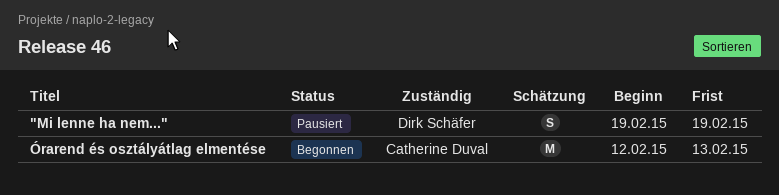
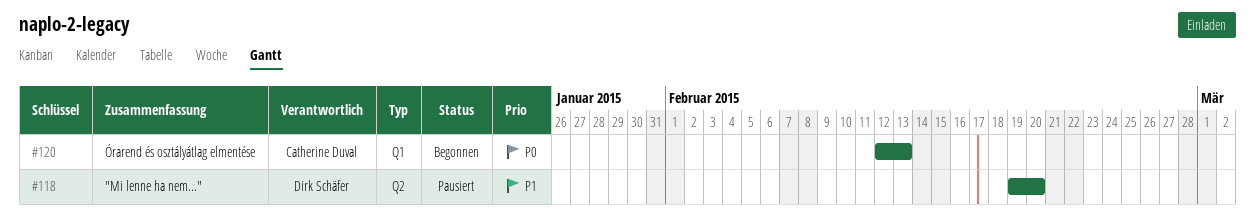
"Mi lenne ha nem...", due: Feb 19 -> Feb 20

